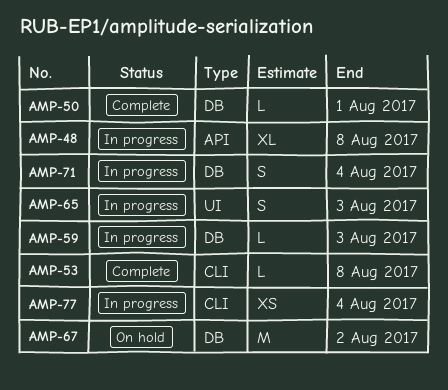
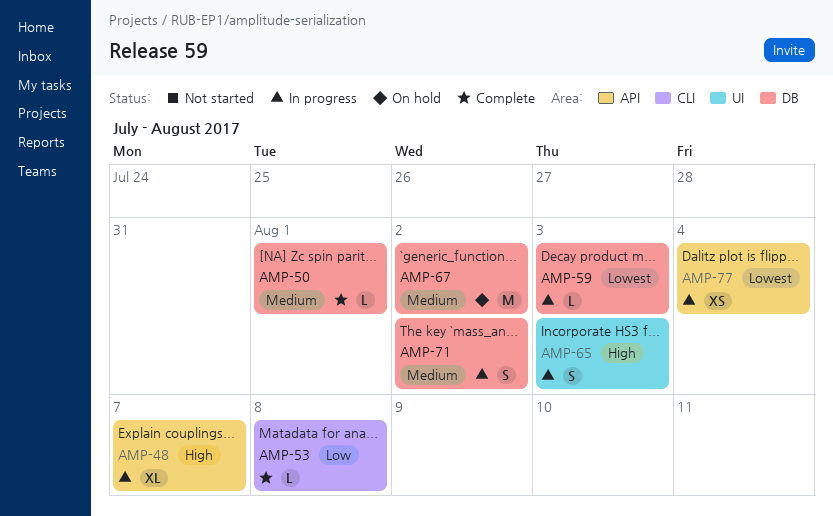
AMP-48, due: Aug 8 -> Aug 7
AMP-71, due: Aug 4 -> Aug 2
AMP-77, label: CLI -> API

